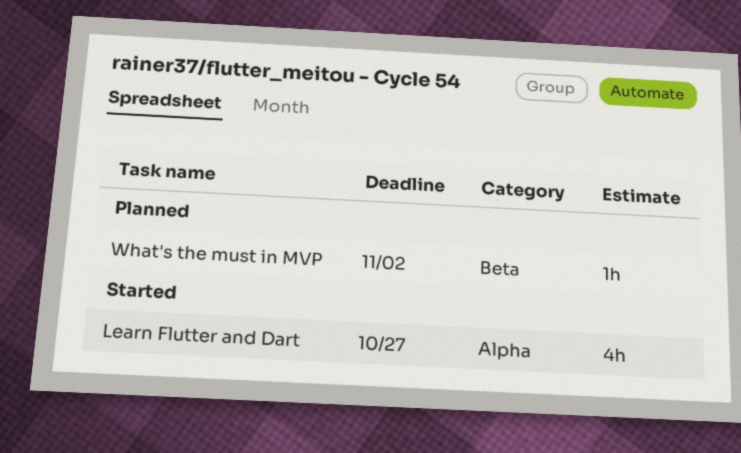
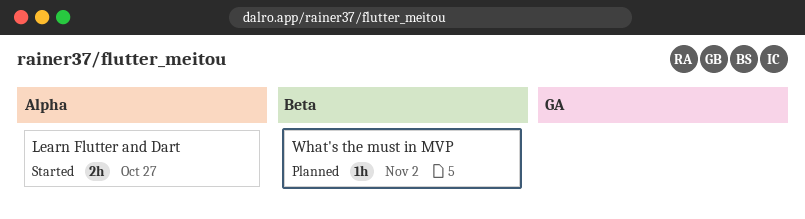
Learn Flutter and Dart, estimate: 4h -> 2h

